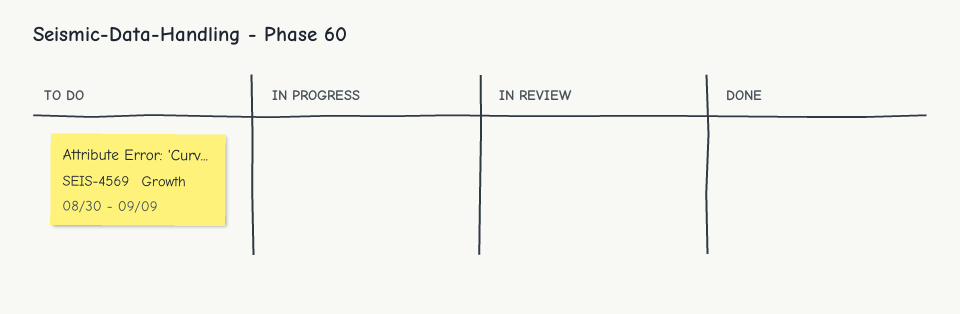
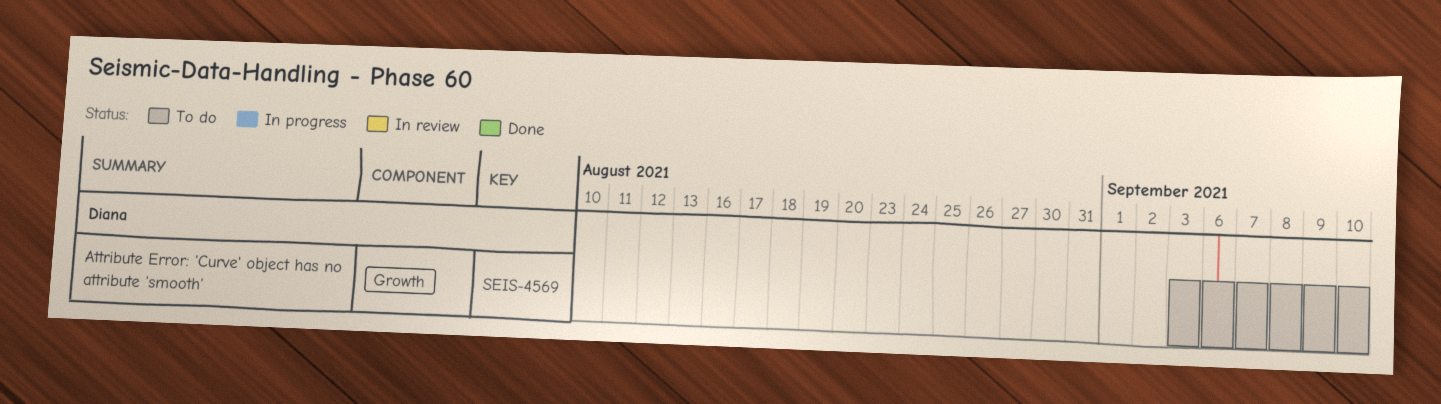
SEIS-4569, start: Aug 30 -> Sep 3
SEIS-4569, due: Sep 9 -> Sep 10

